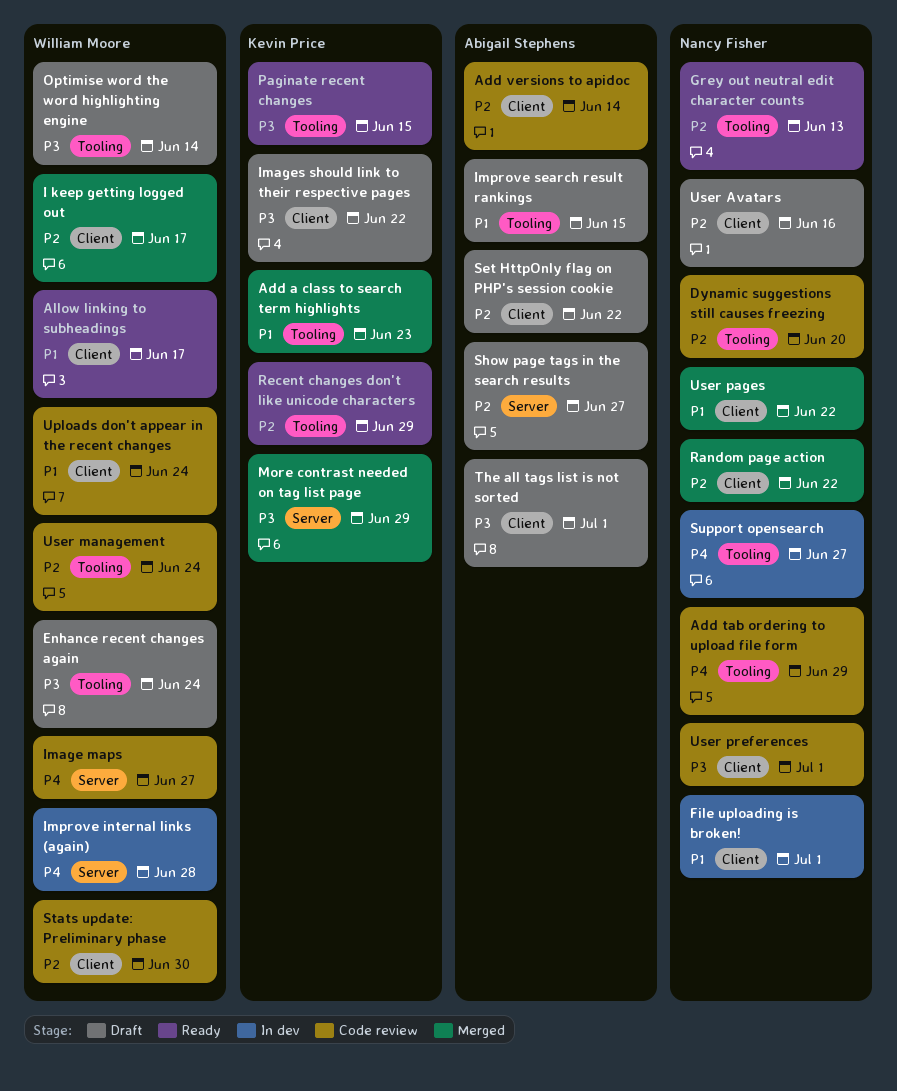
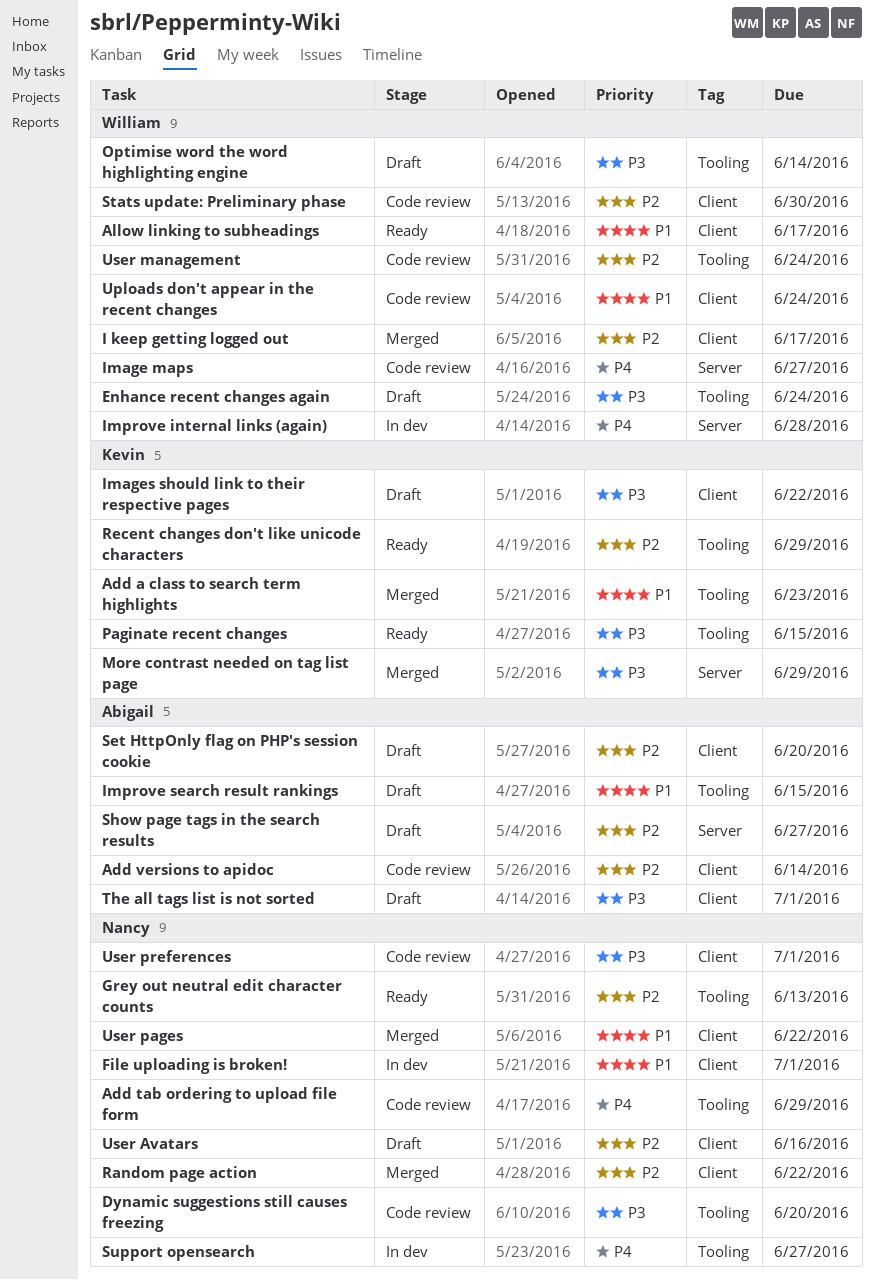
Dynamic suggestions still causes freezing, priority: P2 -> P3
Set HttpOnly flag on PHP's session cookie, due: Jun 22 -> Jun 20

